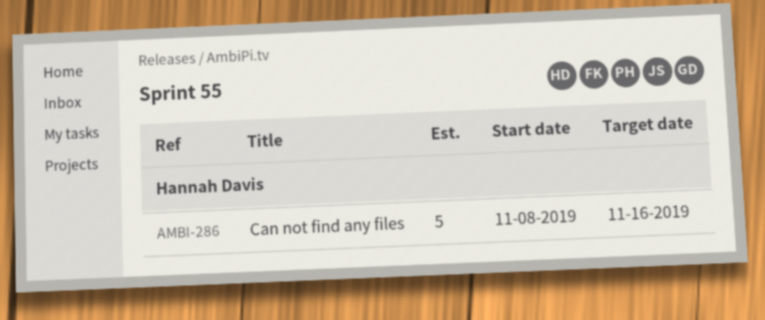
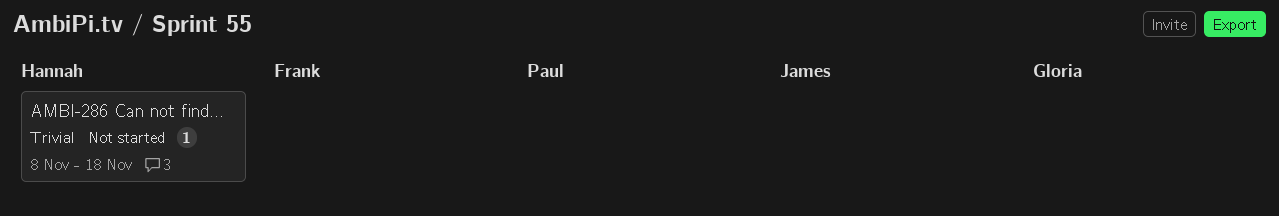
AMBI-286, estimate: 5 -> 1
AMBI-286, due: Nov 16 -> Nov 18

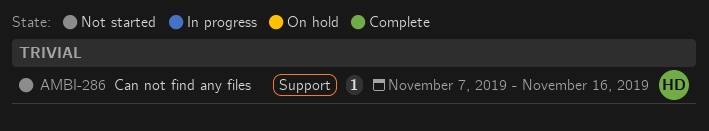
AMBI-286, start: Nov 8 -> Nov 7
AMBI-286, due: Nov 18 -> Nov 16

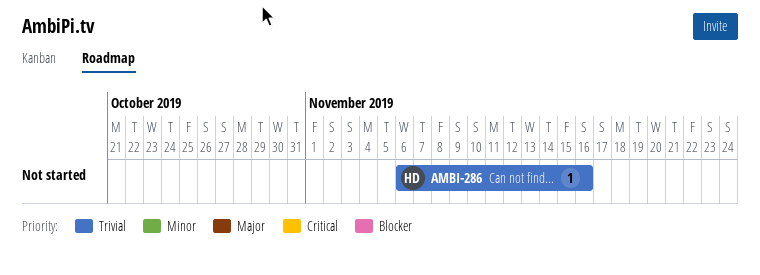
AMBI-286, start: Nov 7 -> Nov 6

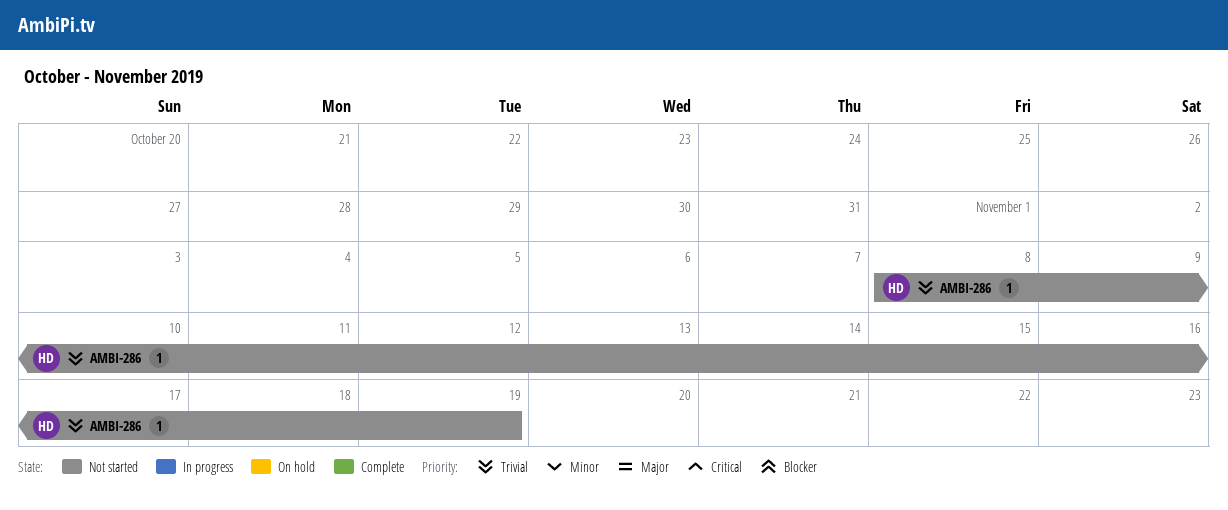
AMBI-286, start: Nov 6 -> Nov 8
AMBI-286, due: Nov 16 -> Nov 19

